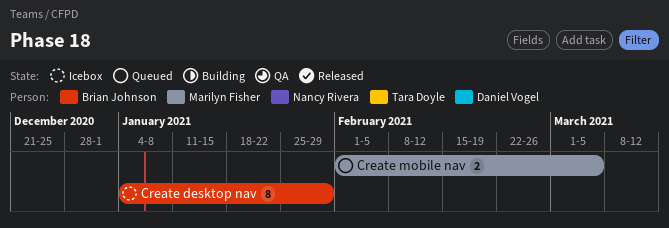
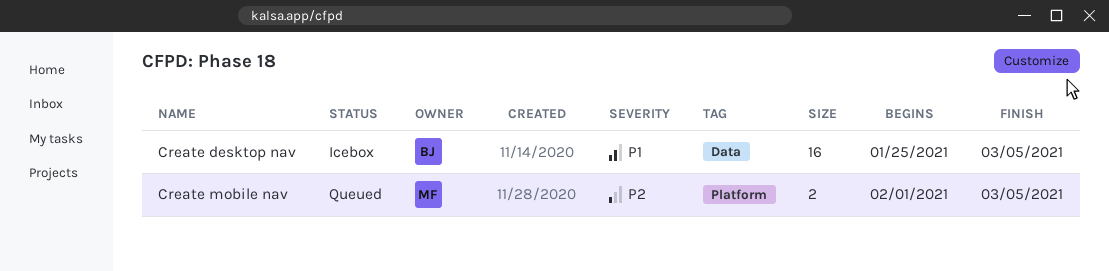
Create desktop nav, estimate: 8 -> 16
Create desktop nav, start: Jan 4 -> Jan 25
Create desktop nav, due: Jan 29 -> Mar 5

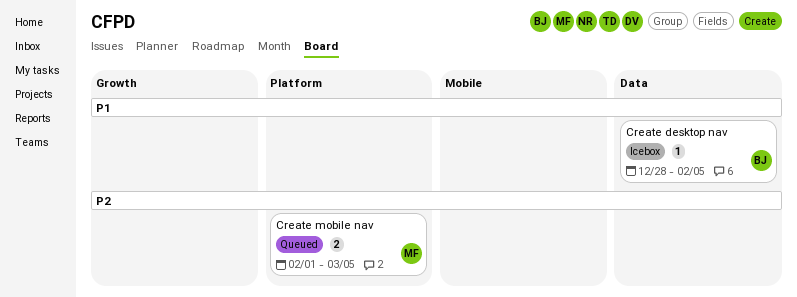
Create desktop nav, estimate: 16 -> 1
Create desktop nav, start: Jan 25 -> Dec 28
Create desktop nav, due: Mar 5 -> Feb 5

